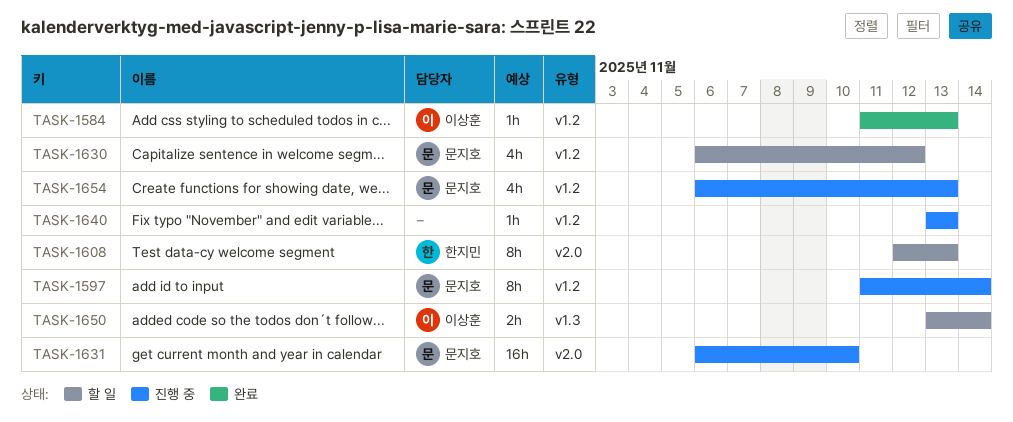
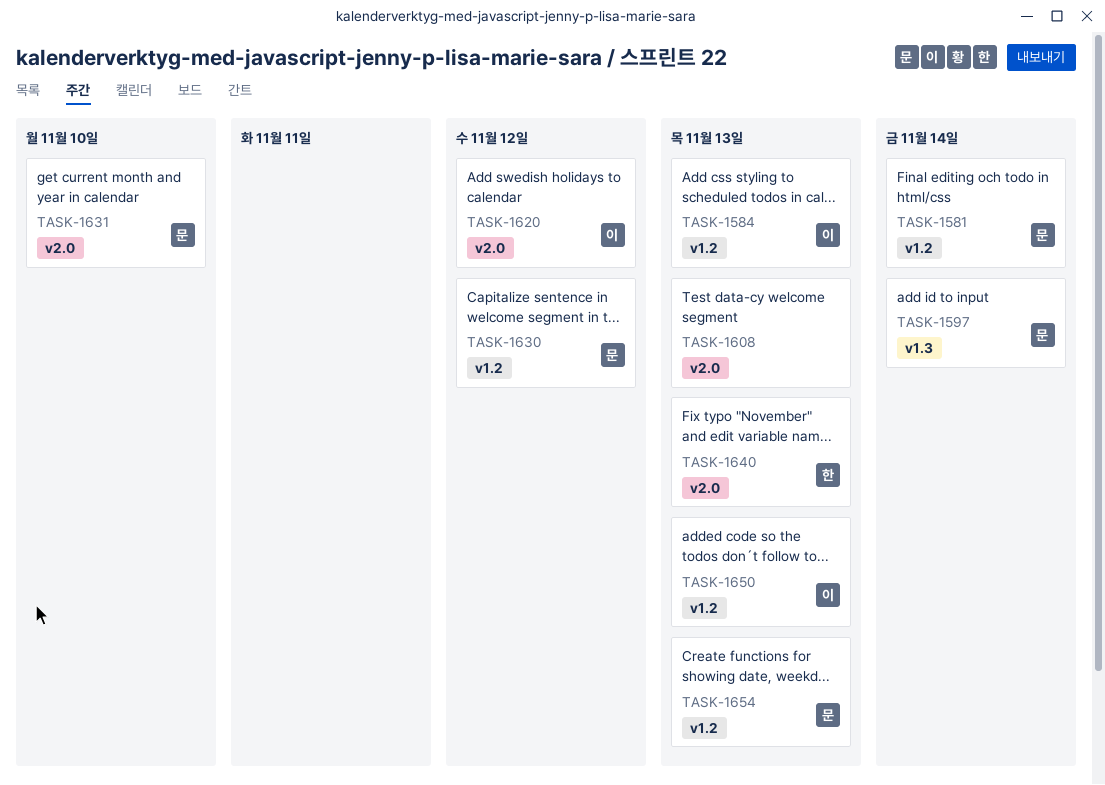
TASK-1581: none -> present
TASK-1597, label: v1.2 -> v1.3
TASK-1608, owner: 한지민 -> none
TASK-1620: none -> present
TASK-1640, owner: none -> 한지민
TASK-1640, label: v1.2 -> v2.0
TASK-1650, label: v1.3 -> v1.2
TASK-1650, due: Nov 14 -> Nov 13

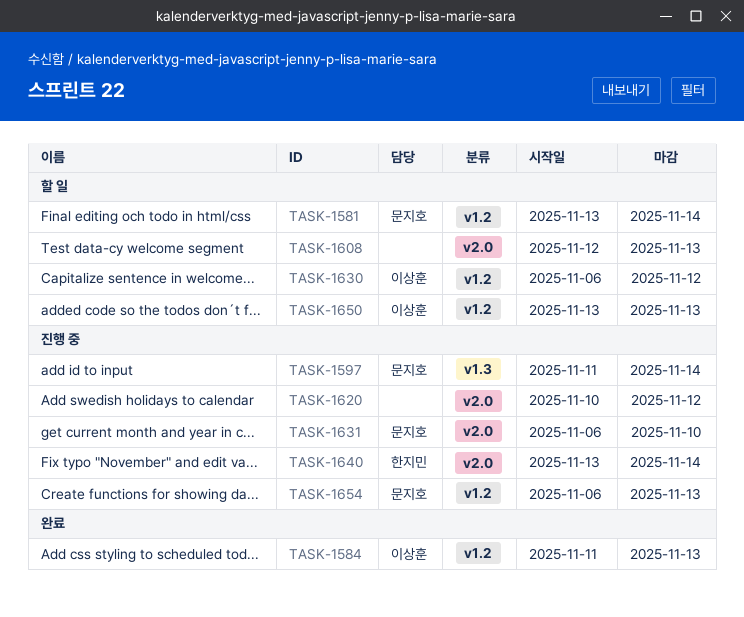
TASK-1620, owner: 이상훈 -> none
TASK-1630, owner: 문지호 -> 이상훈
TASK-1640, due: Nov 13 -> Nov 14

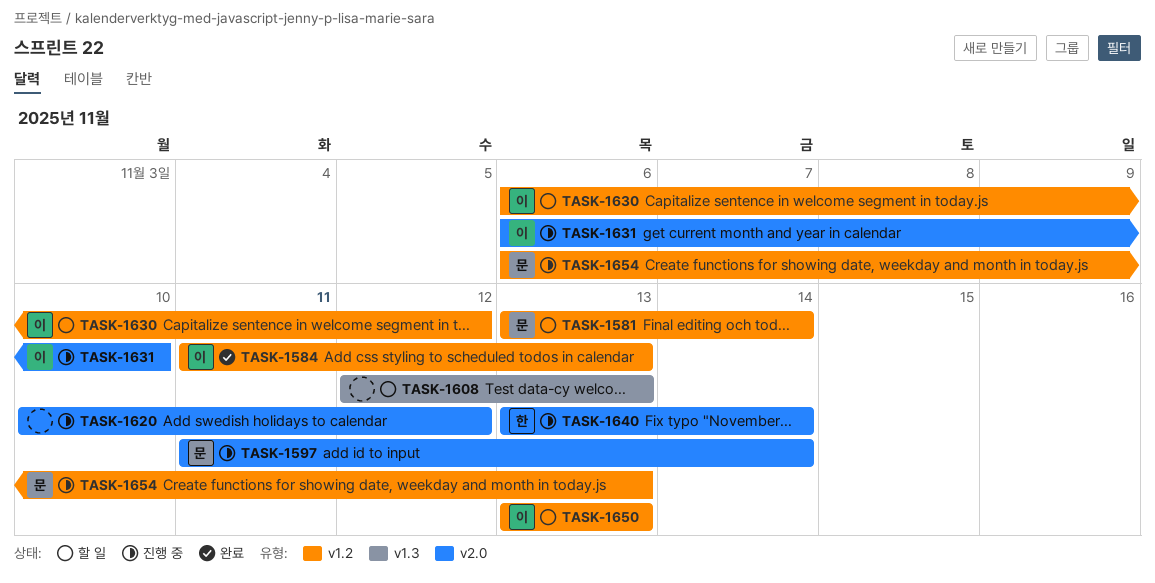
TASK-1597, label: v1.3 -> v2.0
TASK-1608, label: v2.0 -> v1.3
TASK-1631, owner: 문지호 -> 이상훈

